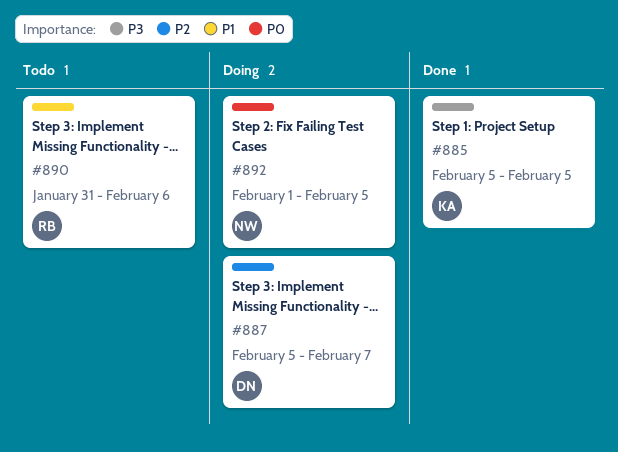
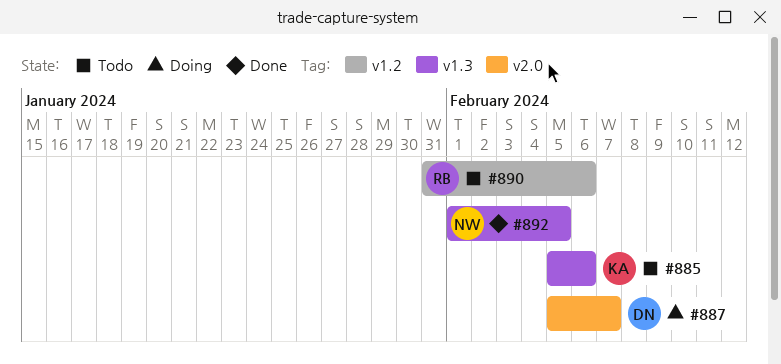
#885, status: Done -> Todo
#885, due: Feb 5 -> Feb 6
#892, status: Doing -> Done

